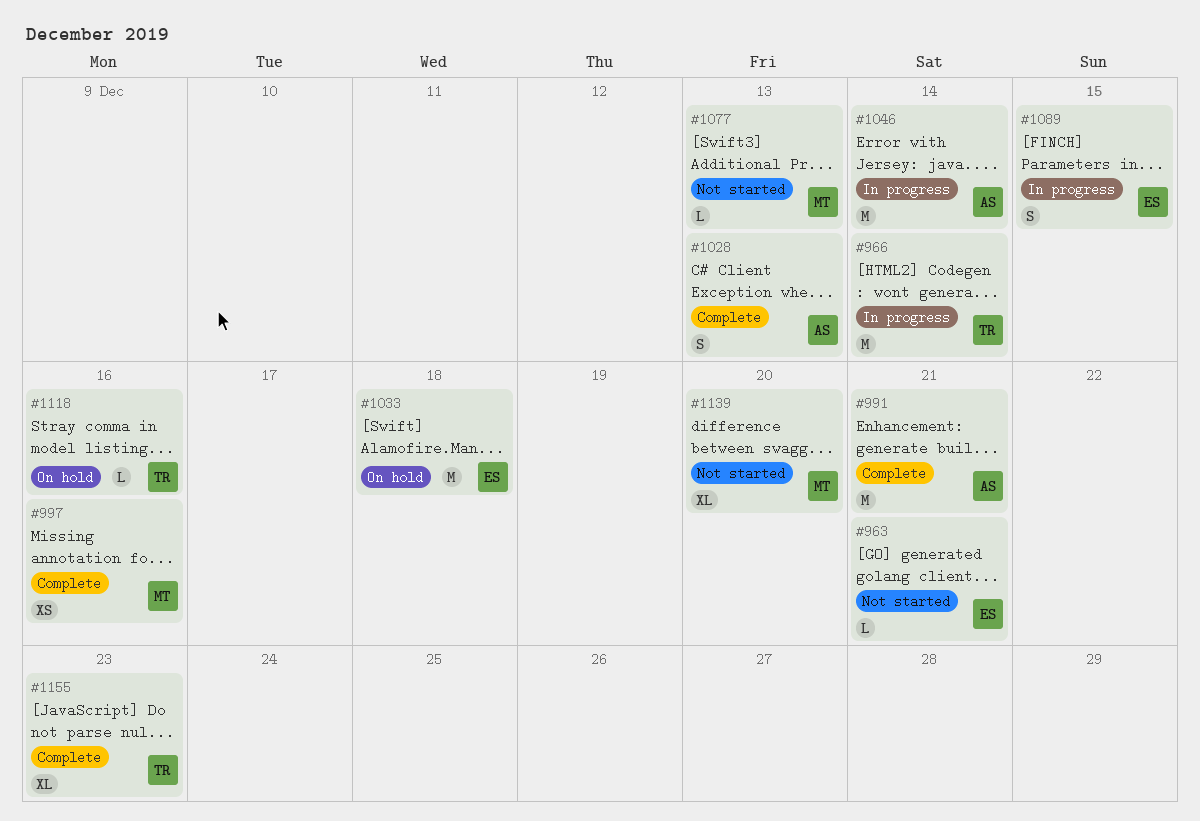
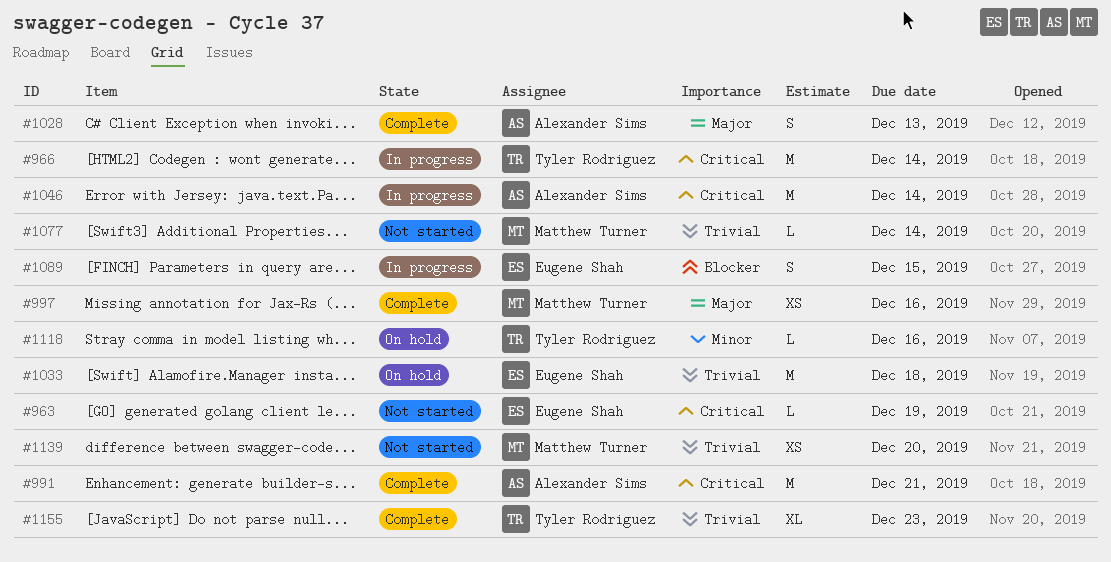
#963, due: Dec 21 -> Dec 19
#1077, due: Dec 13 -> Dec 14
#1139, estimate: XL -> XS

